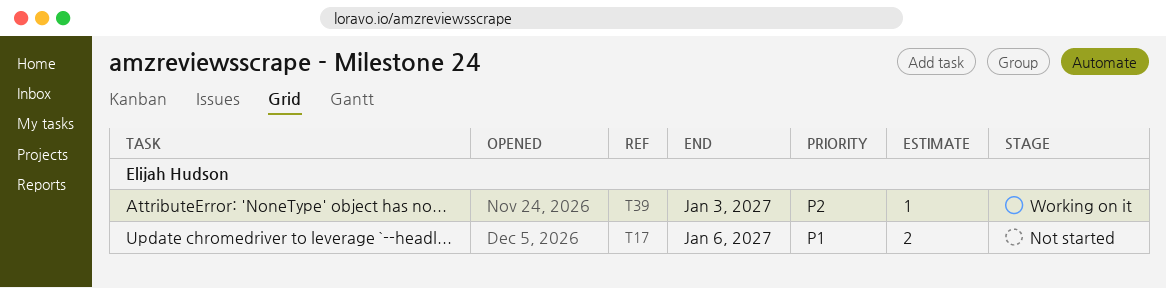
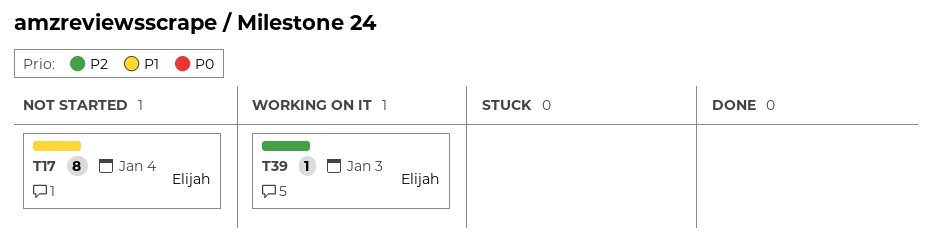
T17, estimate: 2 -> 8
T17, due: Jan 6 -> Jan 4

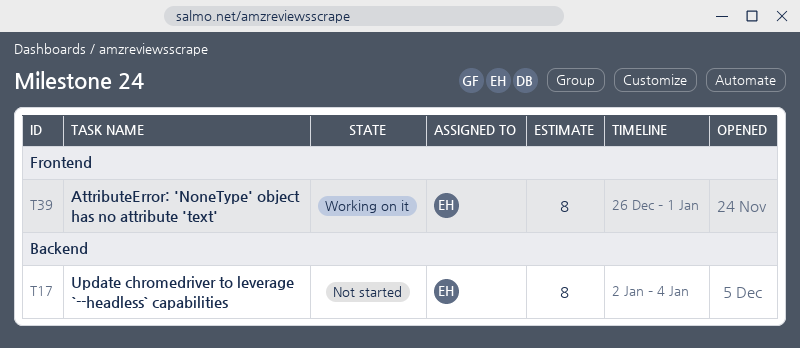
T39, estimate: 1 -> 8
T39, due: Jan 3 -> Jan 1

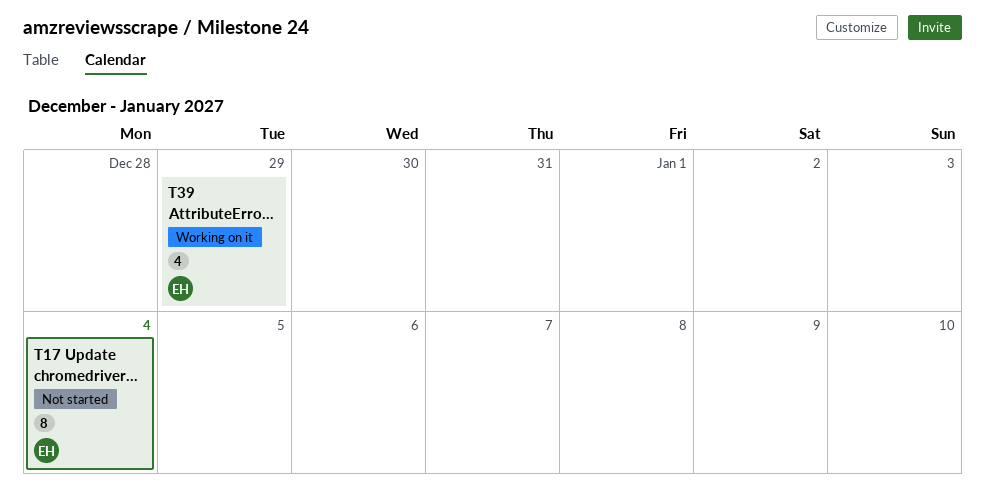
T39, estimate: 8 -> 4
T39, due: Jan 1 -> Dec 29

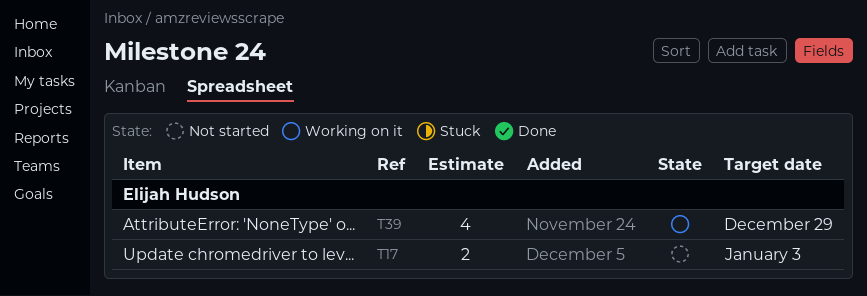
T17, estimate: 8 -> 2
T17, due: Jan 4 -> Jan 3

